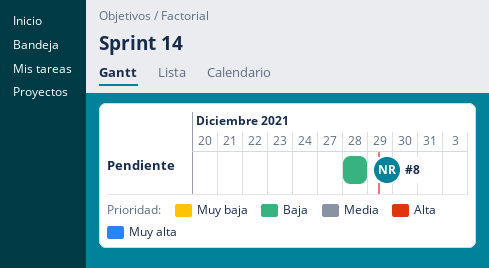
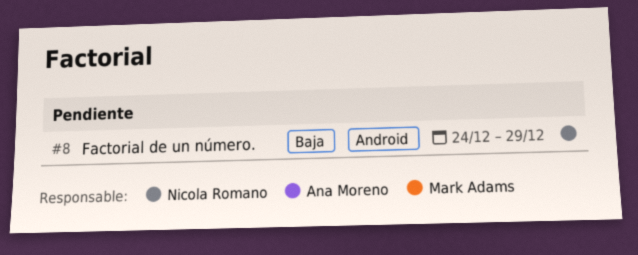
#8, start: Dec 28 -> Dec 24
#8, due: Dec 28 -> Dec 29

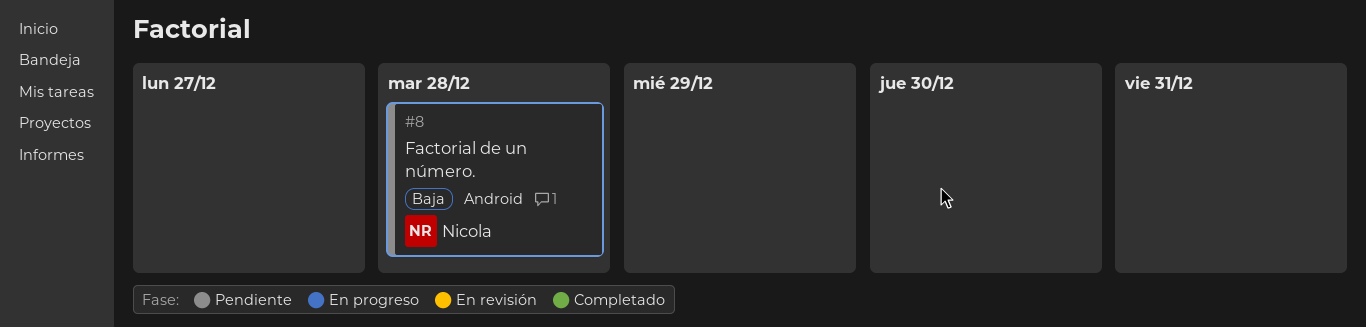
#8, due: Dec 29 -> Dec 28

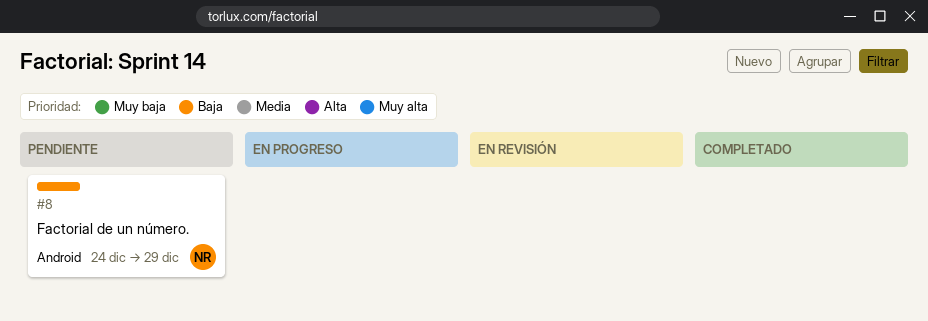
#8, due: Dec 28 -> Dec 29

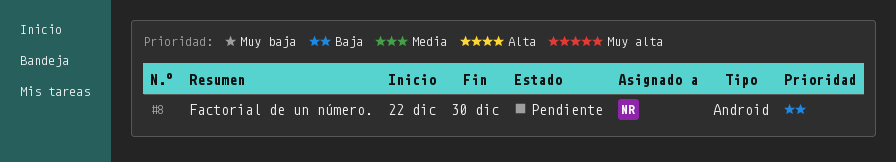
#8, start: Dec 24 -> Dec 22
#8, due: Dec 29 -> Dec 30

